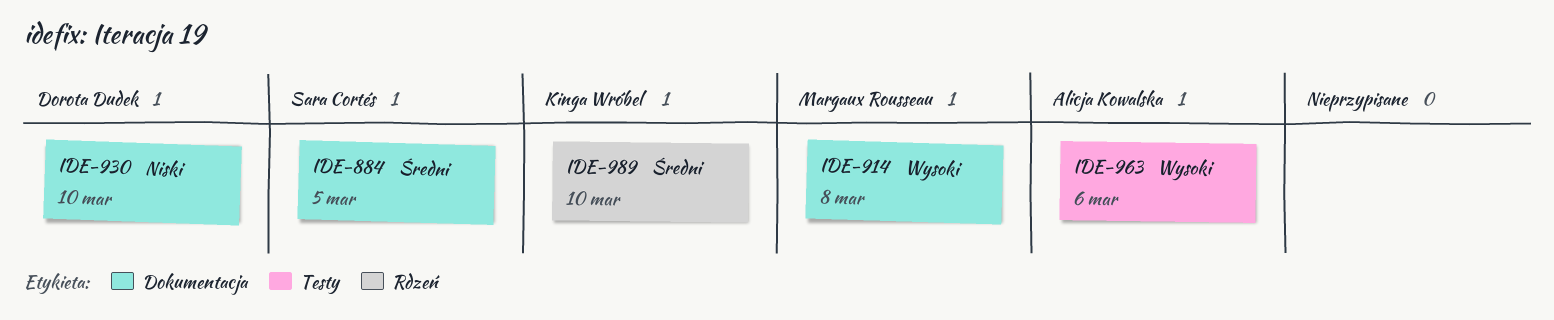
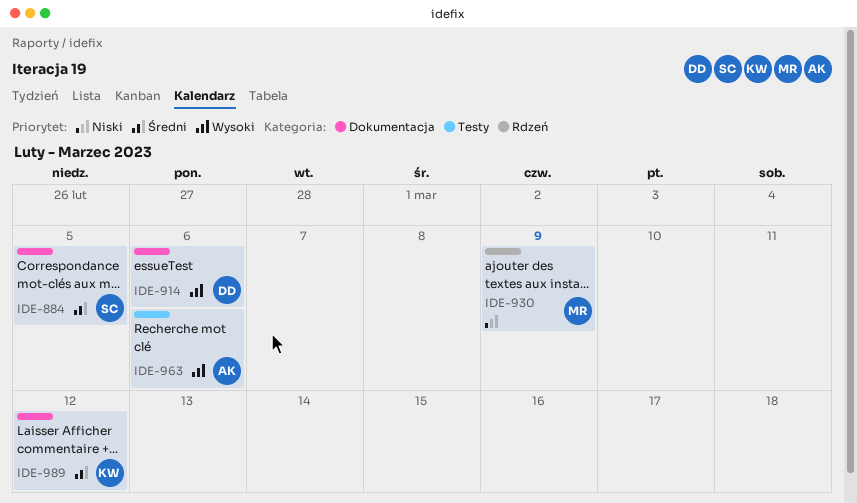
IDE-914, owner: Margaux Rousseau -> Dorota Dudek
IDE-914, due: Mar 8 -> Mar 6
IDE-930, owner: Dorota Dudek -> Margaux Rousseau
IDE-930, label: Dokumentacja -> Rdzeń
IDE-930, due: Mar 10 -> Mar 9
IDE-989, label: Rdzeń -> Dokumentacja
IDE-989, due: Mar 10 -> Mar 12

